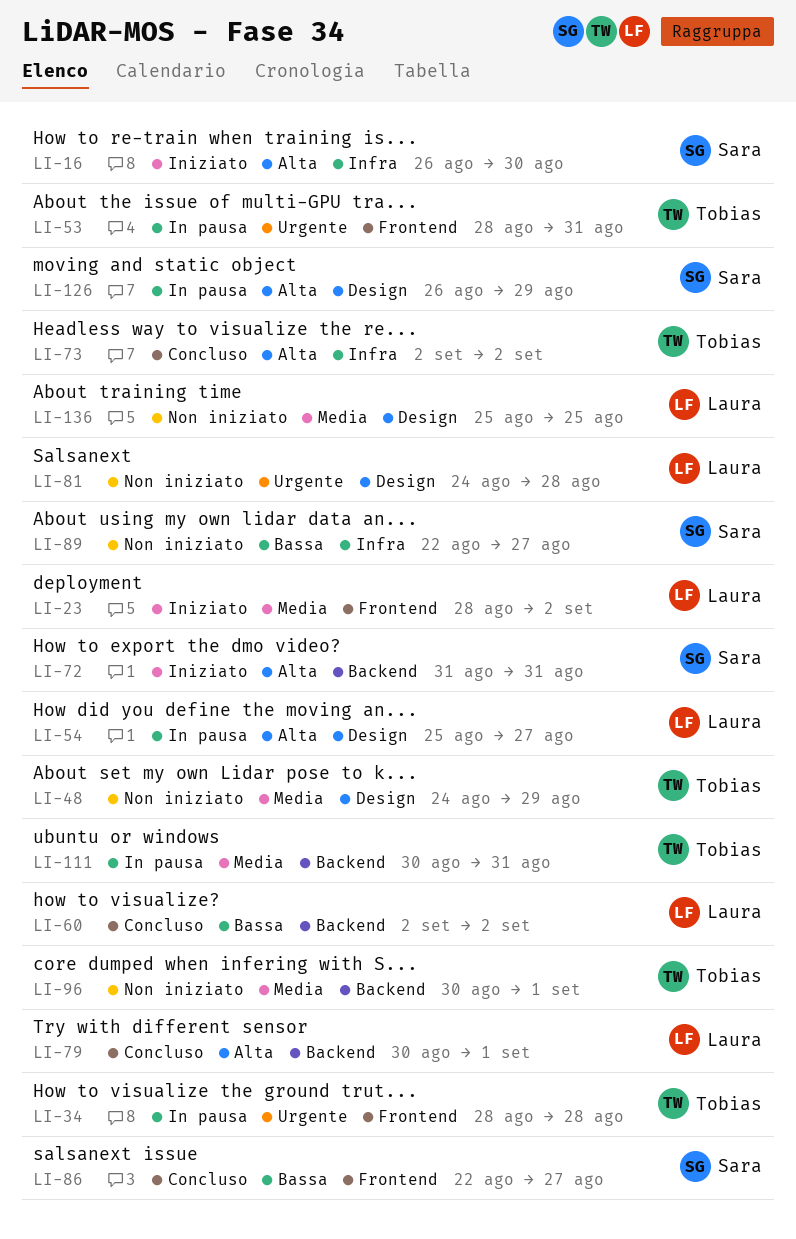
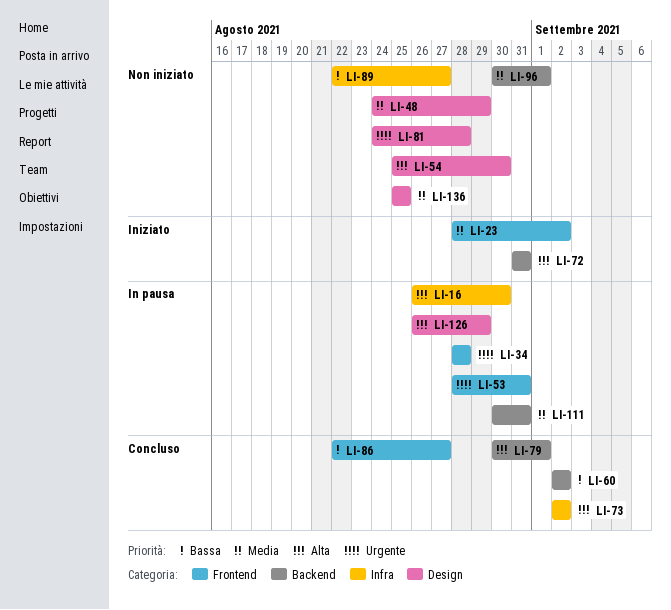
LI-16, status: Iniziato -> In pausa
LI-54, status: In pausa -> Non iniziato
LI-54, due: Aug 27 -> Aug 30

